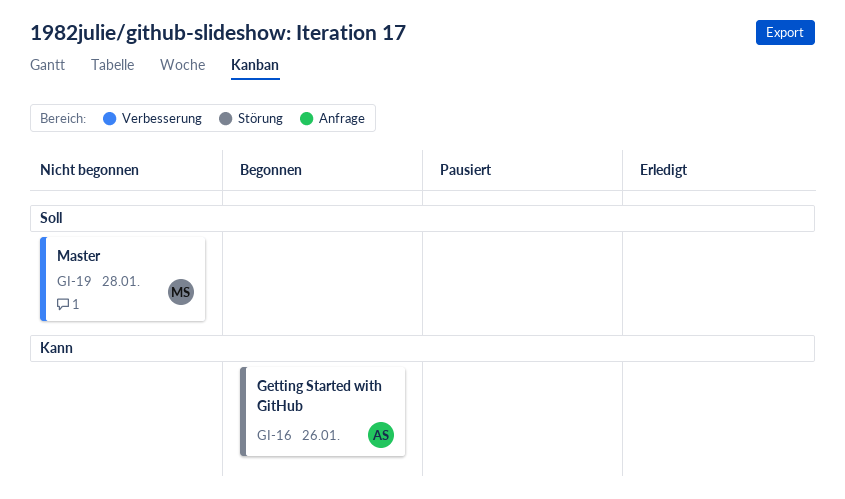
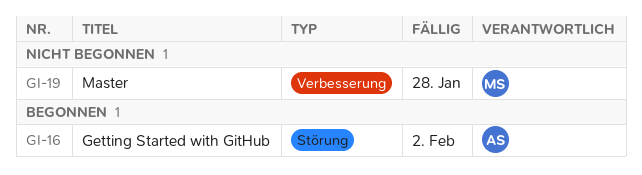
GI-16, due: Jan 26 -> Feb 2

